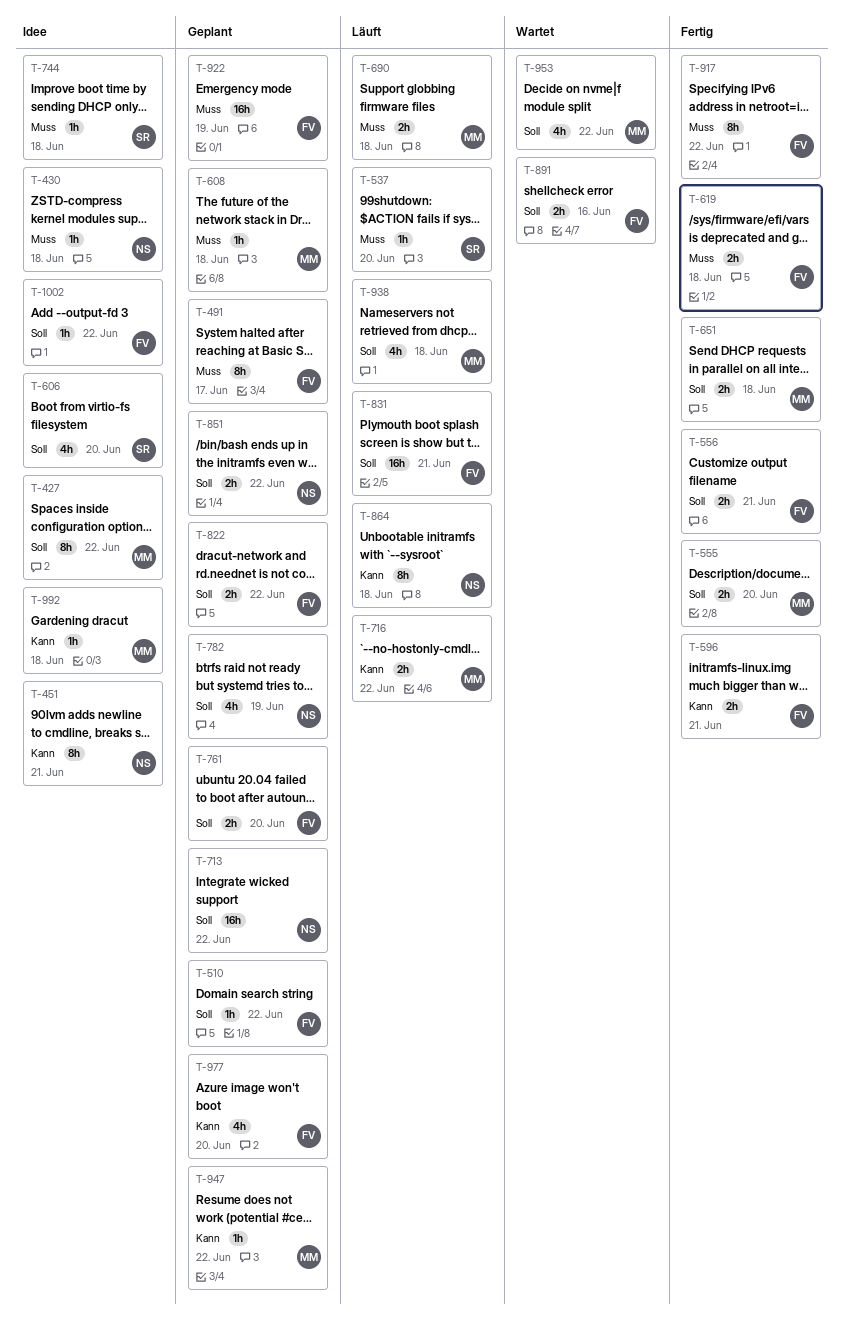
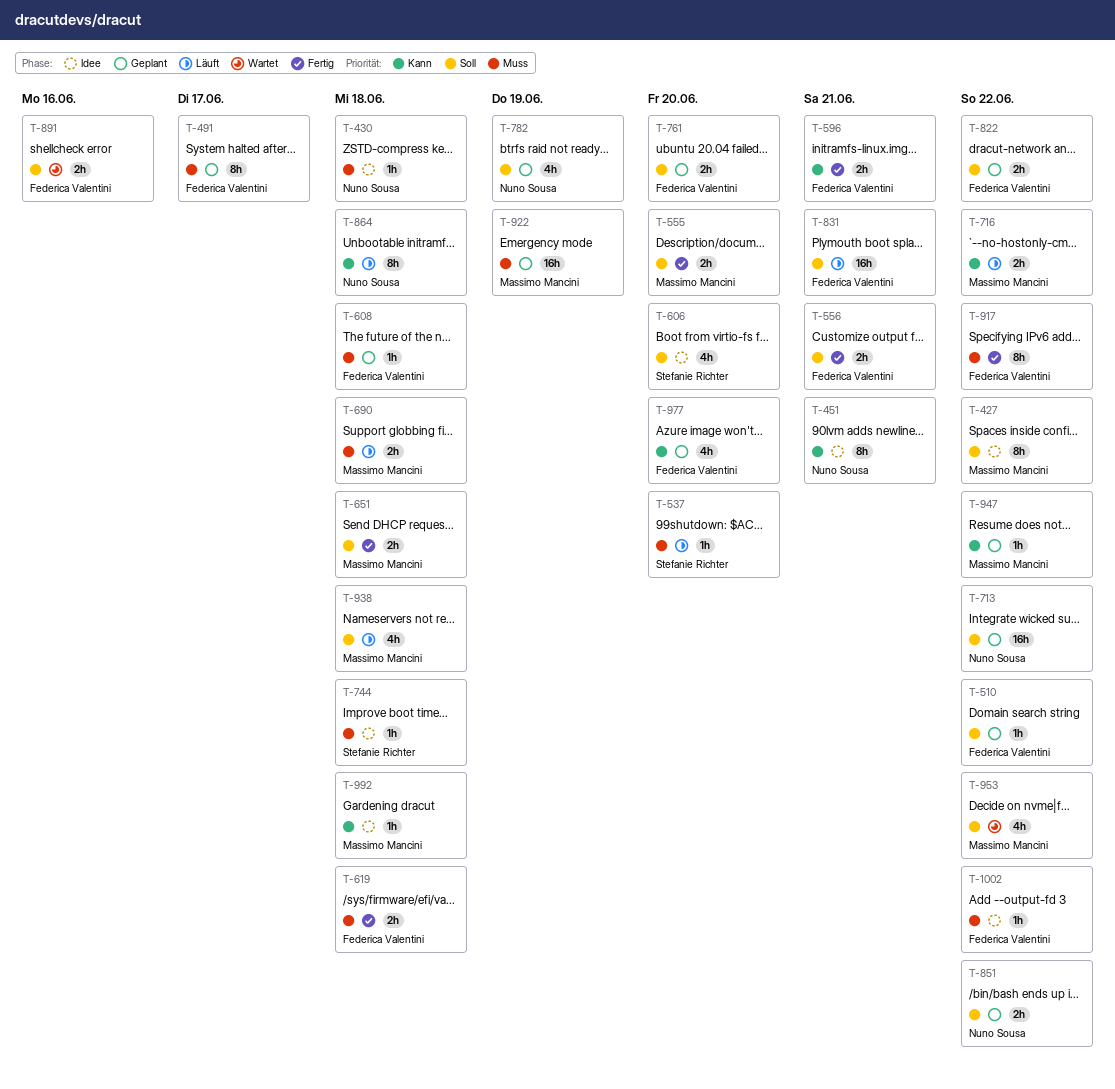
T-608, owner: Massimo Mancini -> Federica Valentini
T-922, owner: Federica Valentini -> Massimo Mancini
T-1002, priority: Soll -> Muss

